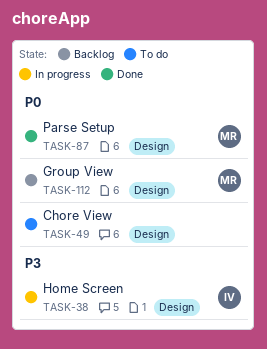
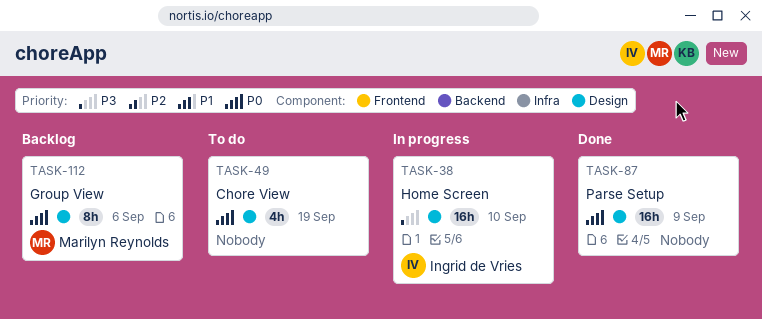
TASK-87, owner: Marilyn Reynolds -> none

